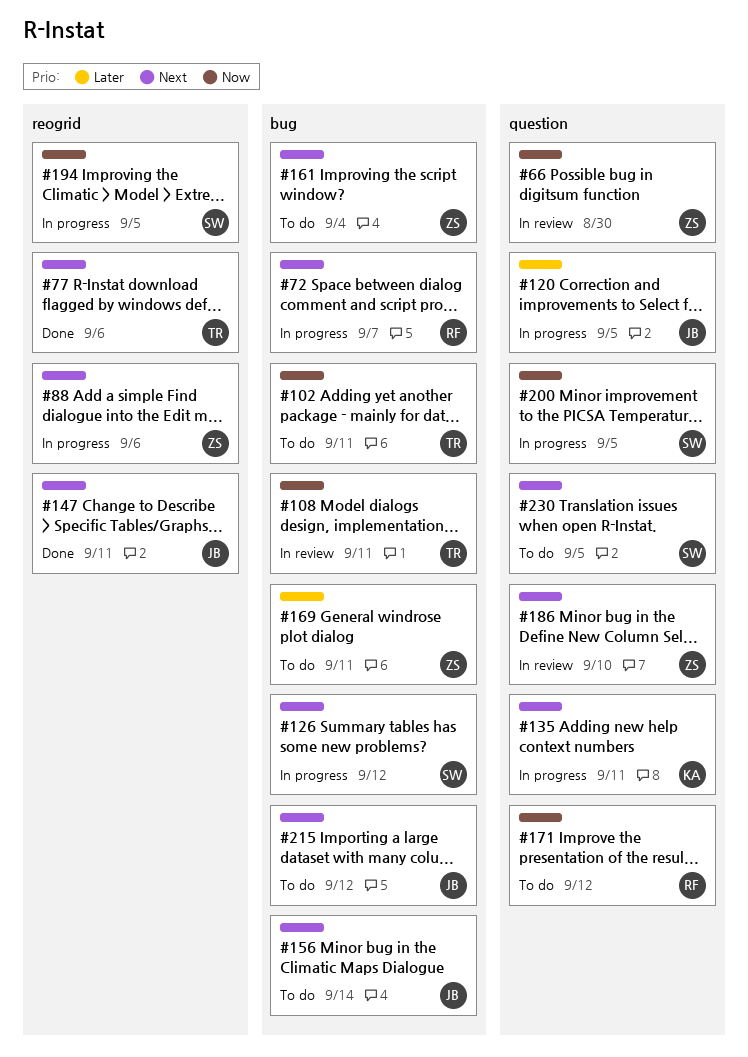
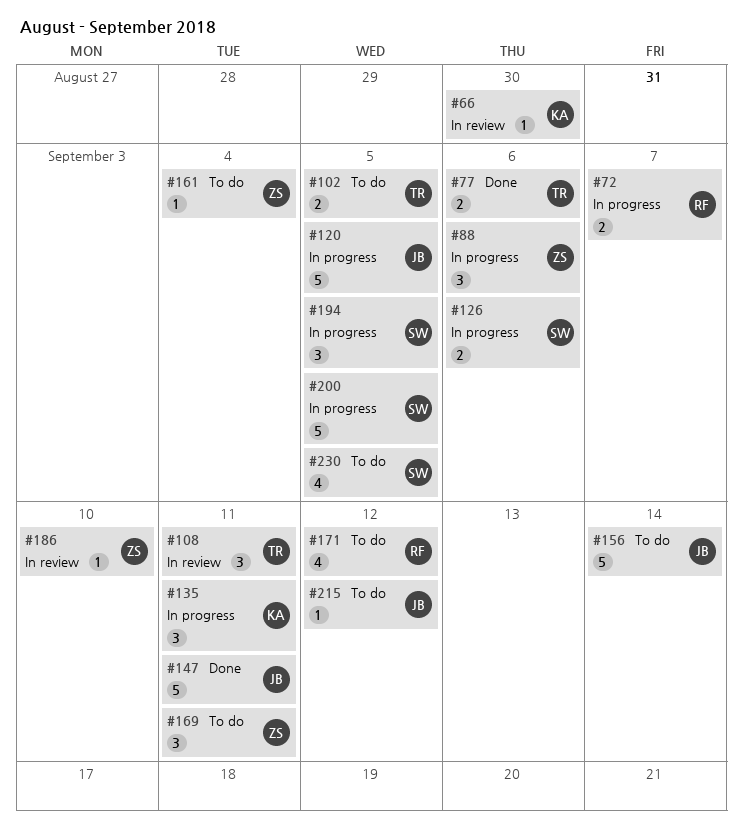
#66, owner: ZS -> KA
#102, due: Sep 11 -> Sep 5
#126, due: Sep 12 -> Sep 6

